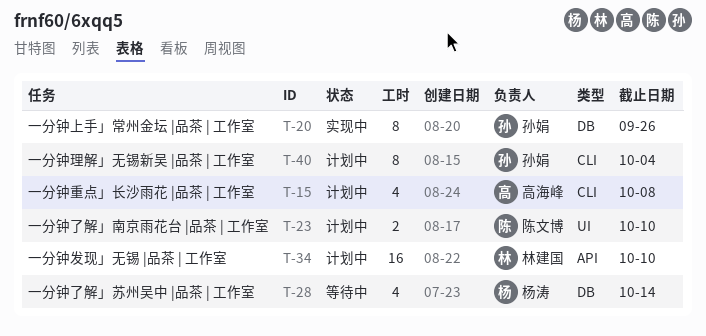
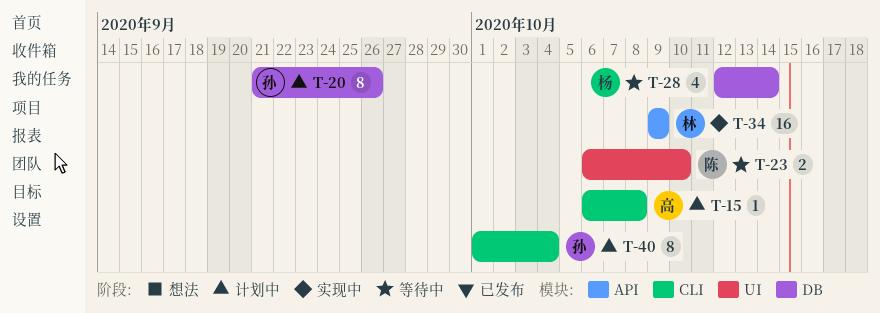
T-15, estimate: 4 -> 1
T-20, status: 实现中 -> 计划中
T-23, status: 计划中 -> 等待中
T-34, status: 计划中 -> 实现中
T-34, due: Oct 10 -> Oct 9

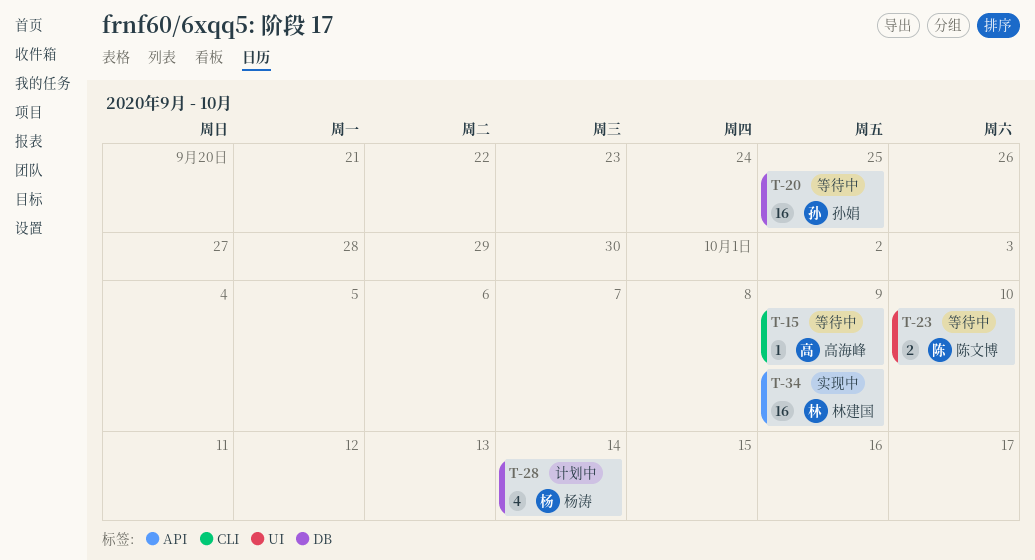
T-15, status: 计划中 -> 等待中
T-15, due: Oct 8 -> Oct 9
T-20, status: 计划中 -> 等待中
T-20, estimate: 8 -> 16
T-20, due: Sep 26 -> Sep 25
T-28, status: 等待中 -> 计划中
T-40: present -> none

